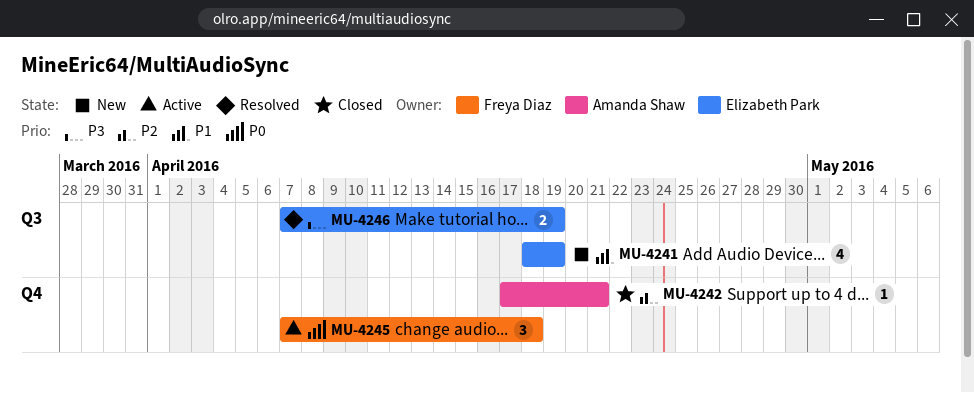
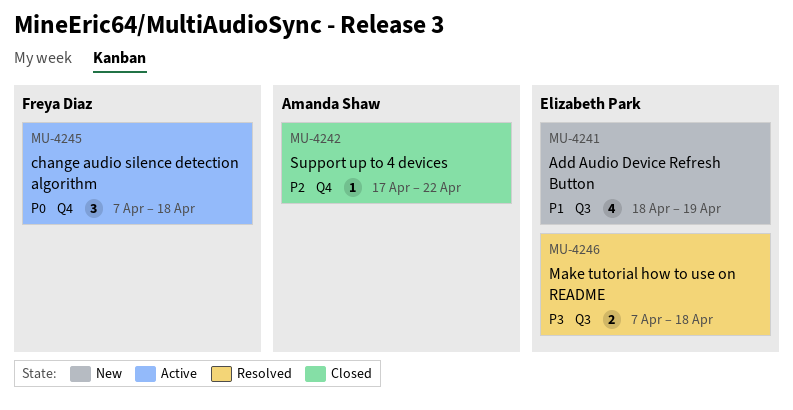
MU-4242, due: Apr 21 -> Apr 22
MU-4246, due: Apr 19 -> Apr 18

